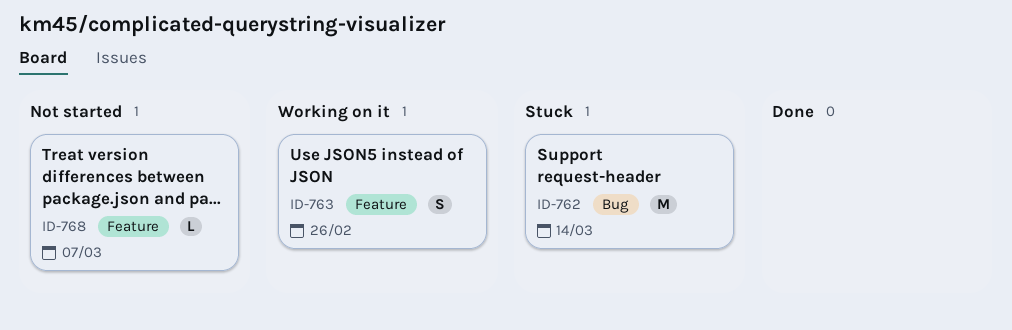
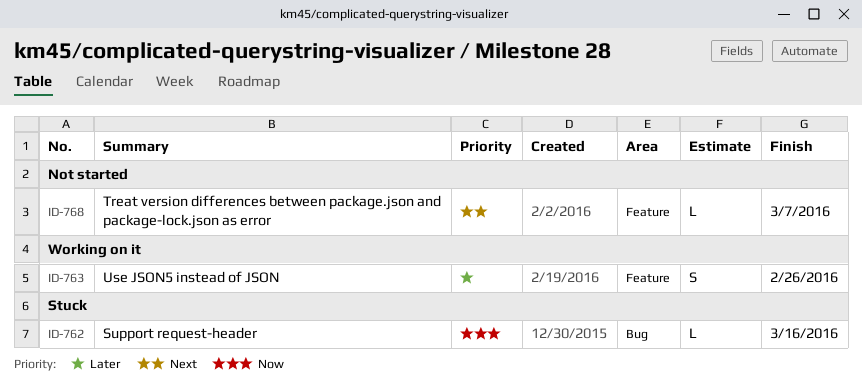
ID-762, estimate: M -> L
ID-762, due: Mar 14 -> Mar 16

